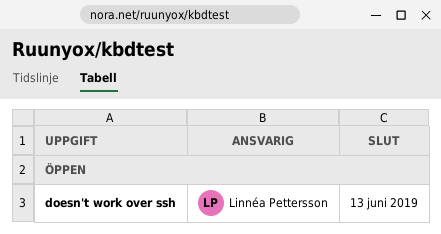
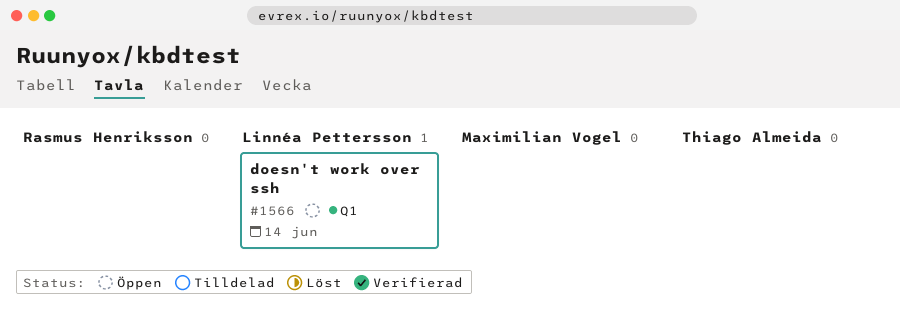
doesn't work over ssh, due: Jun 13 -> Jun 14

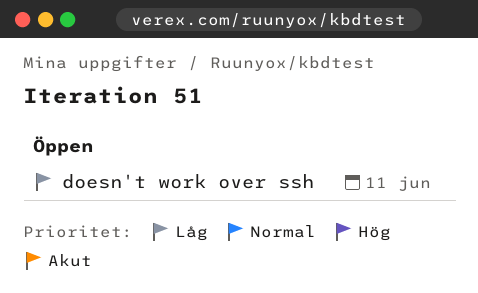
doesn't work over ssh, due: Jun 14 -> Jun 11

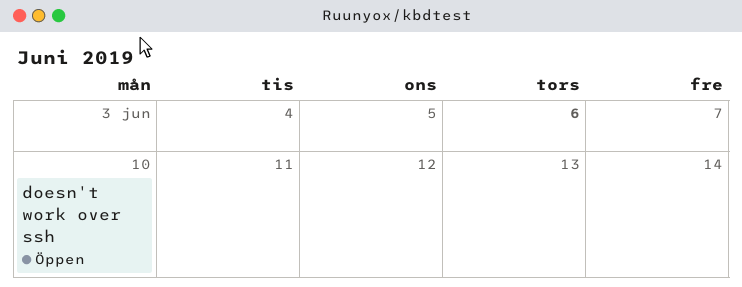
doesn't work over ssh, due: Jun 11 -> Jun 10

